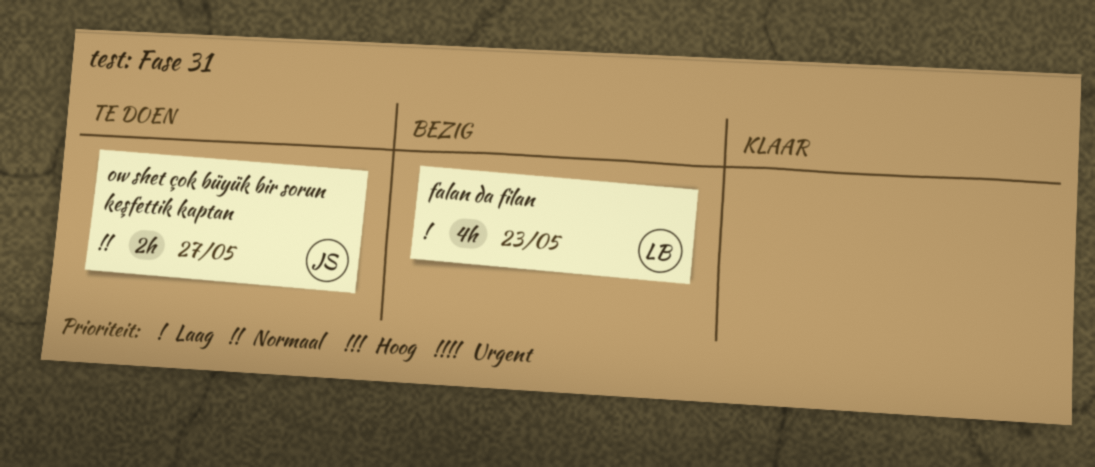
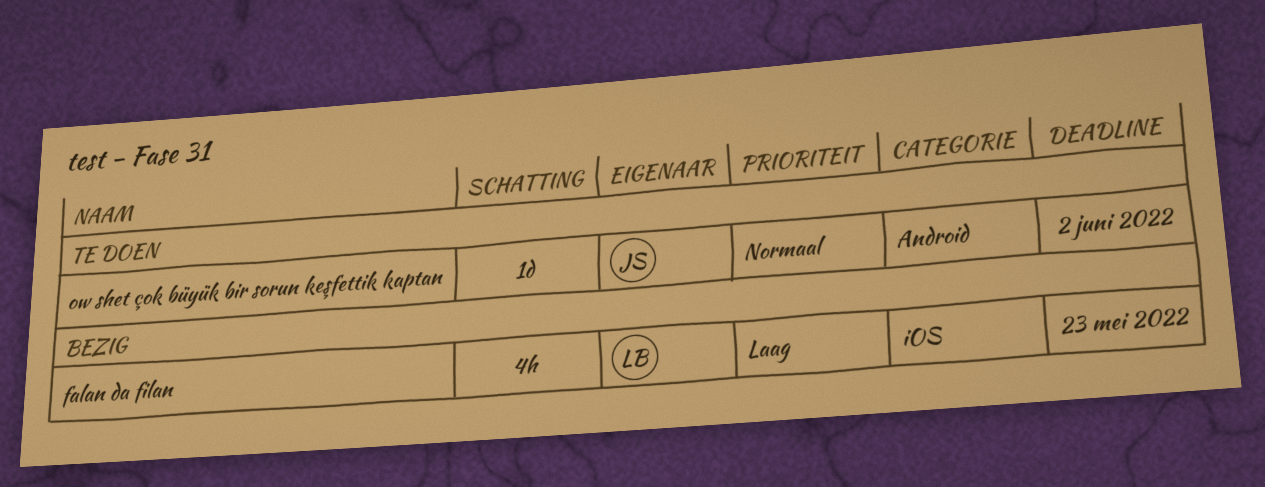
ow shet çok büyük bir sorun keşfettik kaptan, estimate: 2h -> 1d
ow shet çok büyük bir sorun keşfettik kaptan, due: May 27 -> Jun 2

